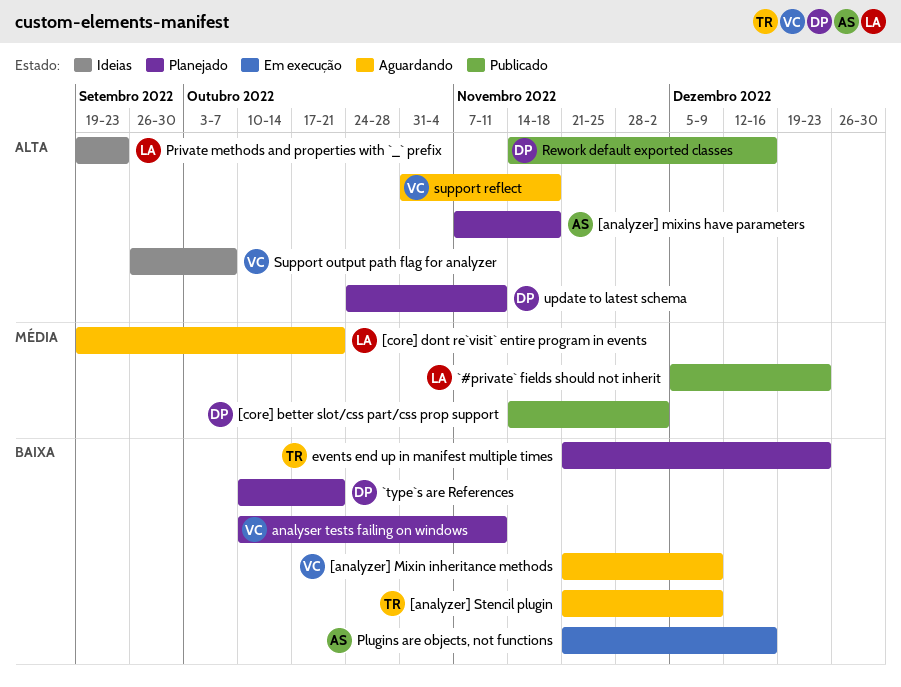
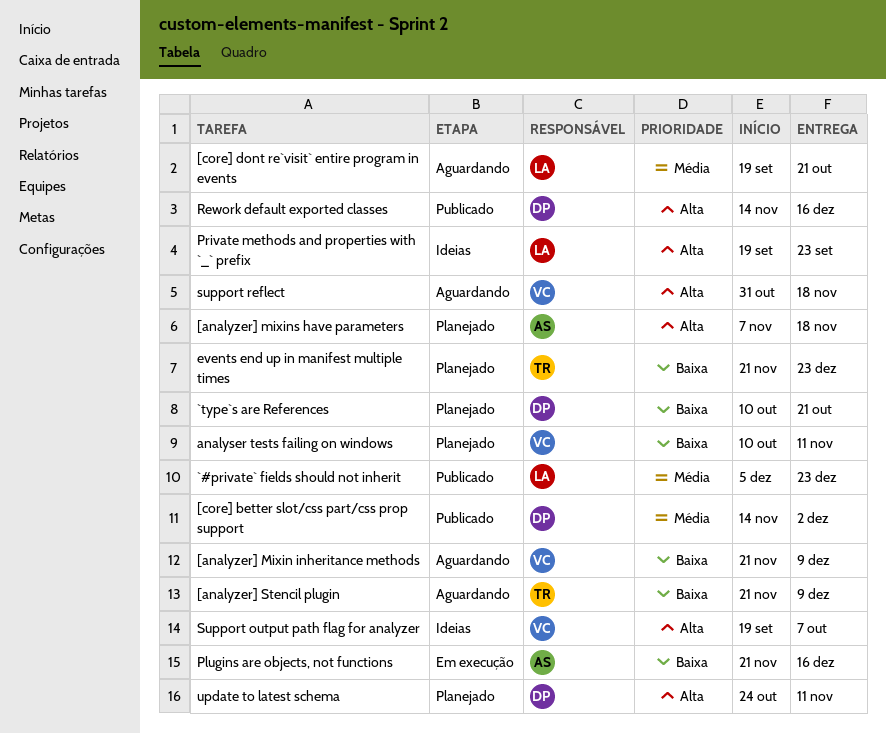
Support output path flag for analyzer, start: Sep 26 -> Sep 19

